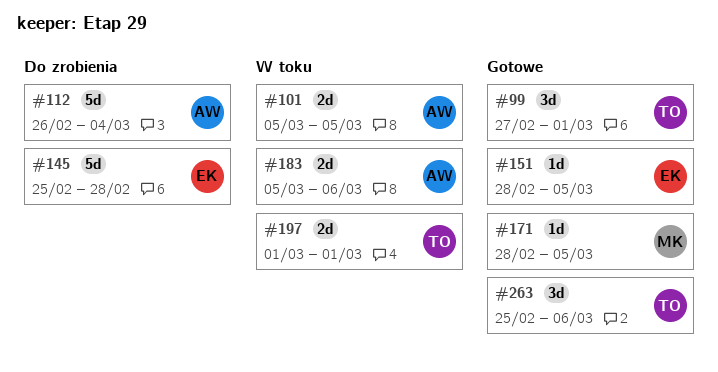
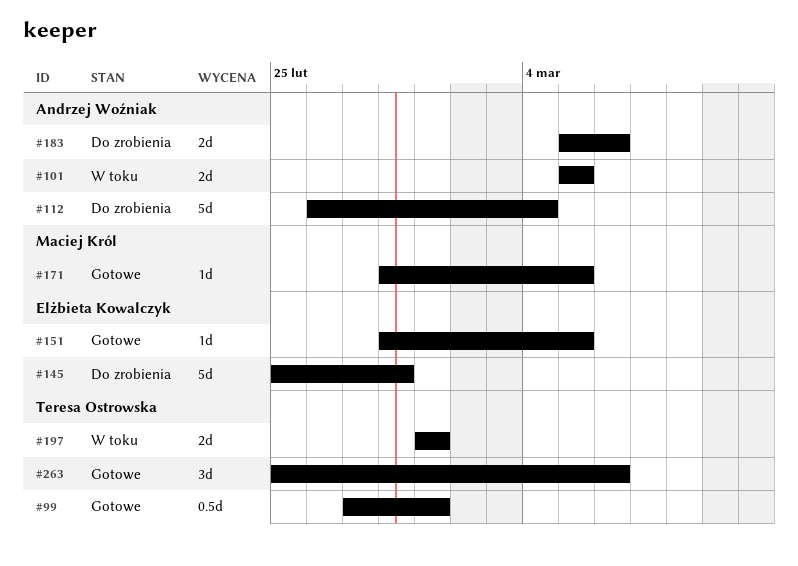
#99, estimate: 3d -> 0.5d
#183, status: W toku -> Do zrobienia

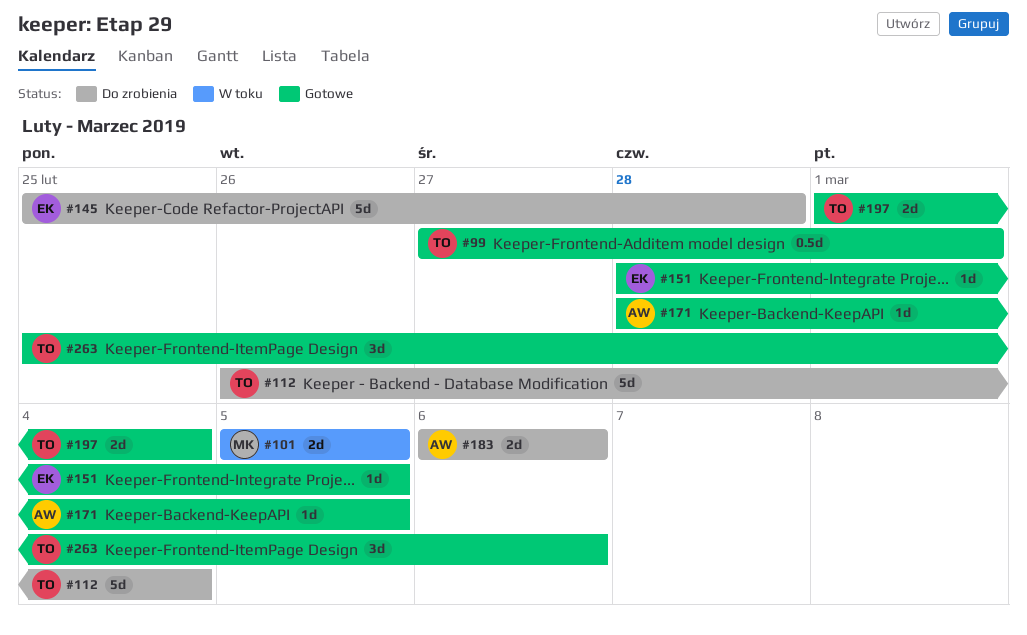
#101, owner: Andrzej Woźniak -> Maciej Król
#112, owner: Andrzej Woźniak -> Teresa Ostrowska
#171, owner: Maciej Król -> Andrzej Woźniak
#183, start: Mar 5 -> Mar 6
#197, status: W toku -> Gotowe
#197, due: Mar 1 -> Mar 4

